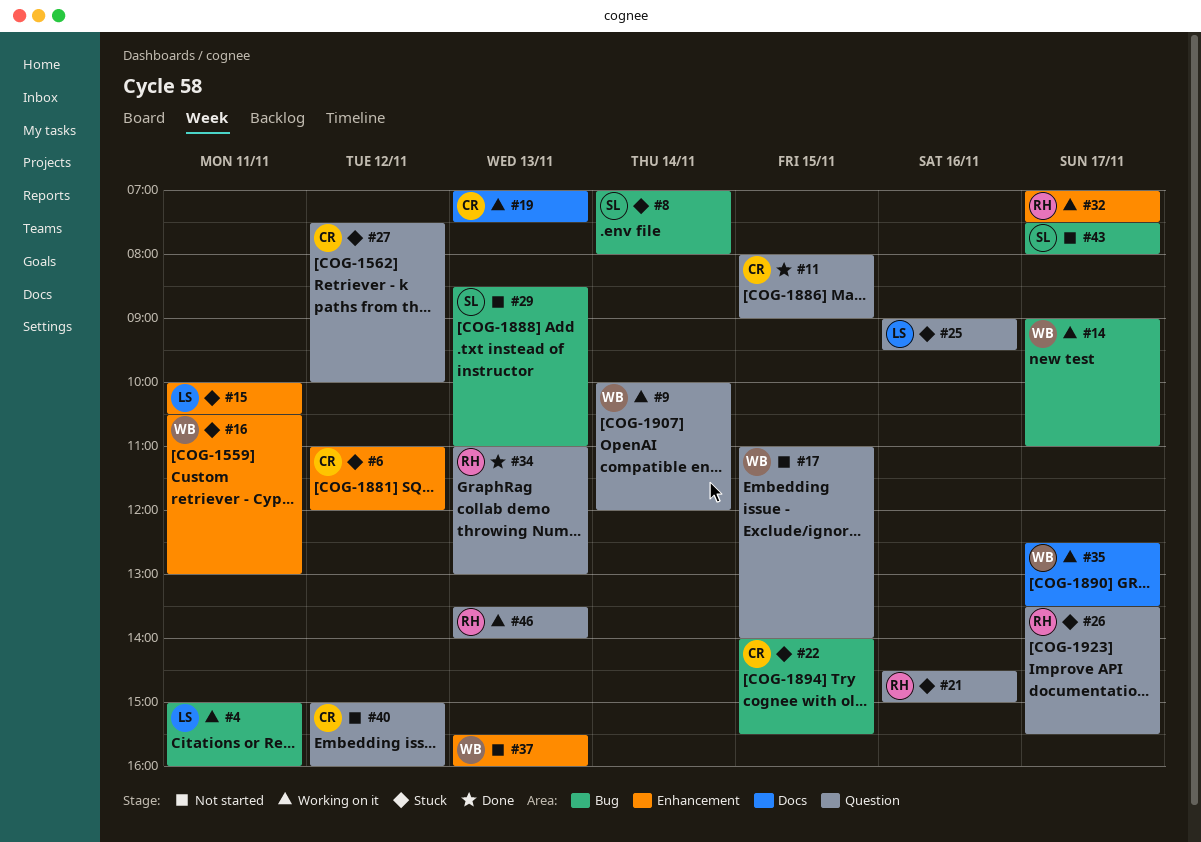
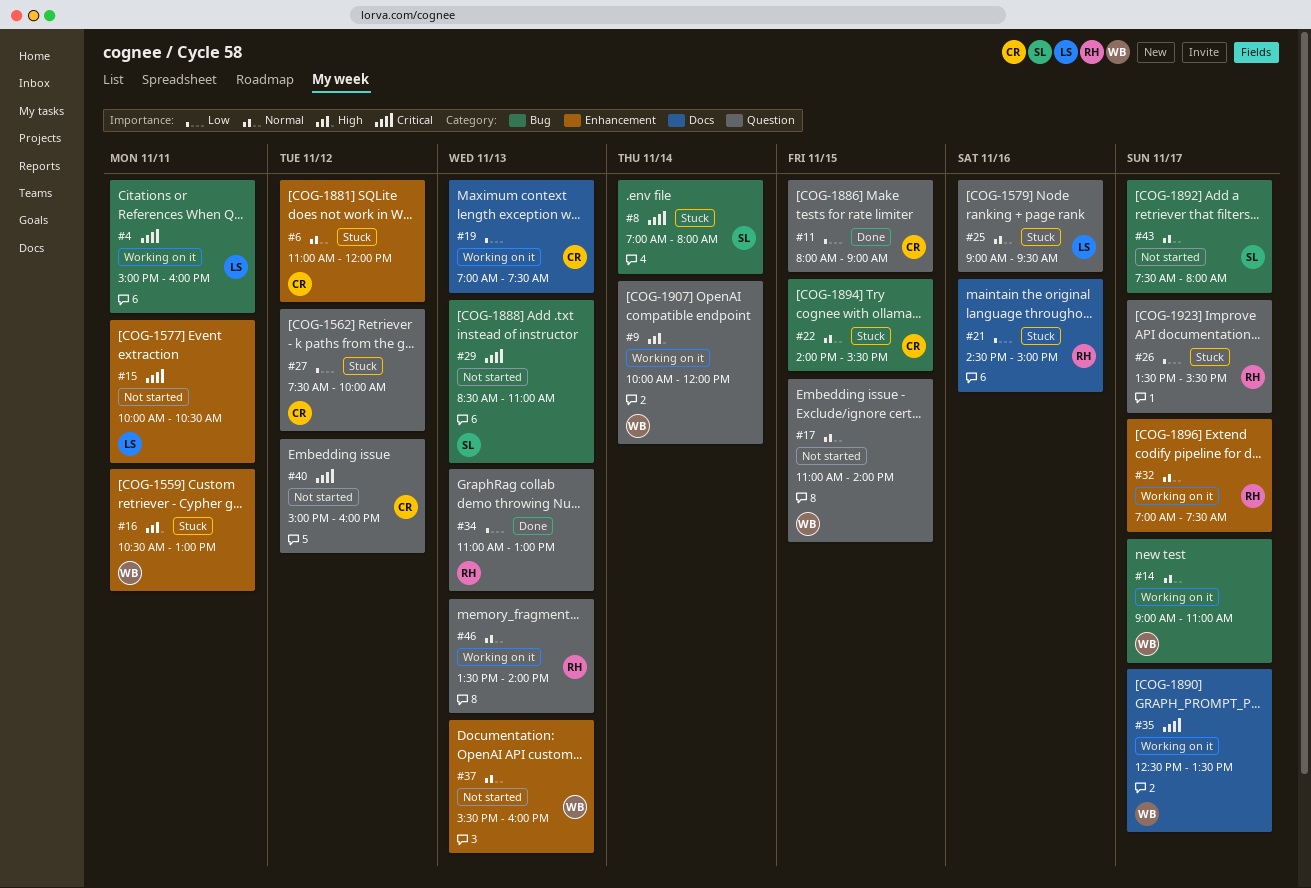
#15, status: Stuck -> Not started
#21, label: Question -> Docs

